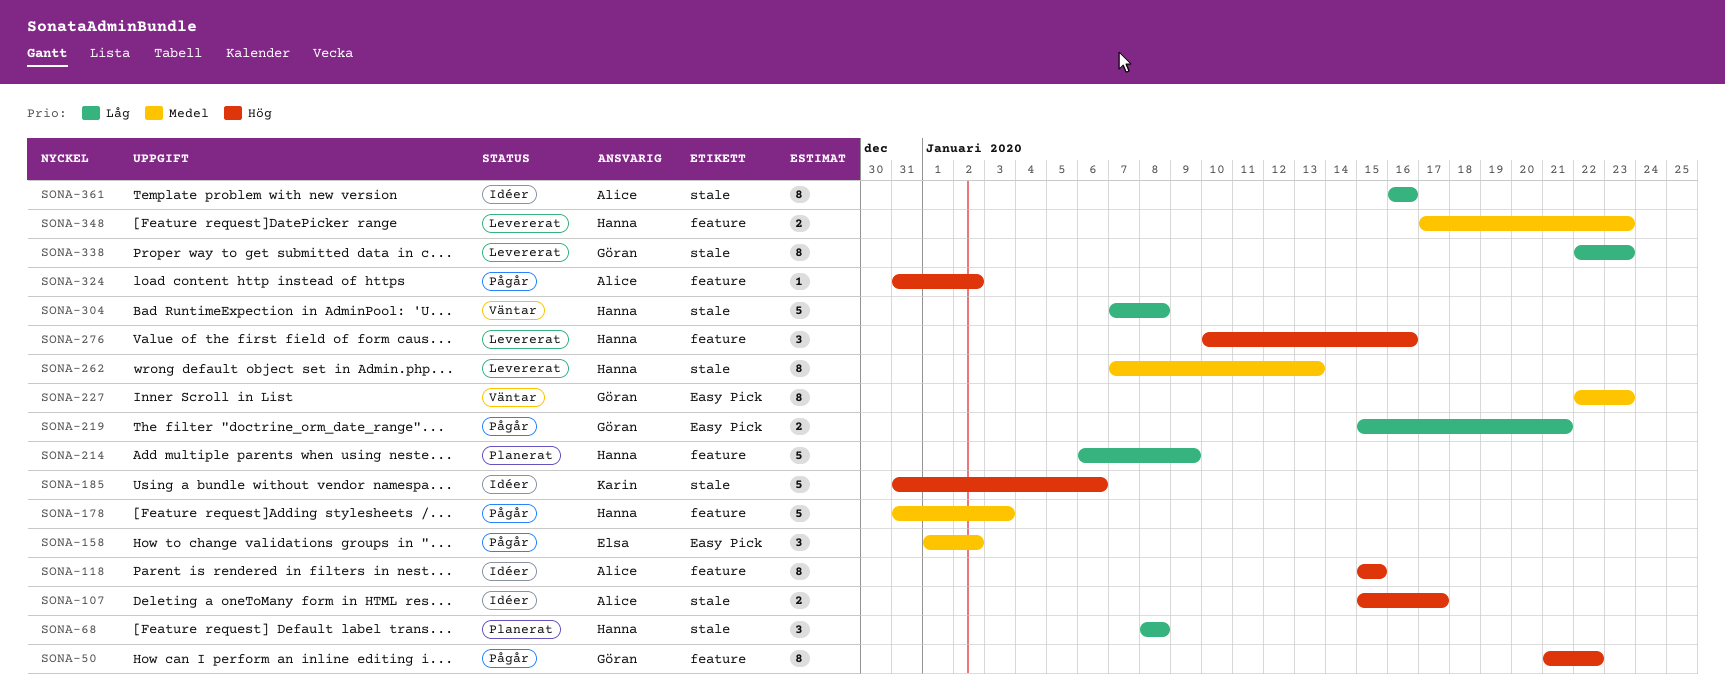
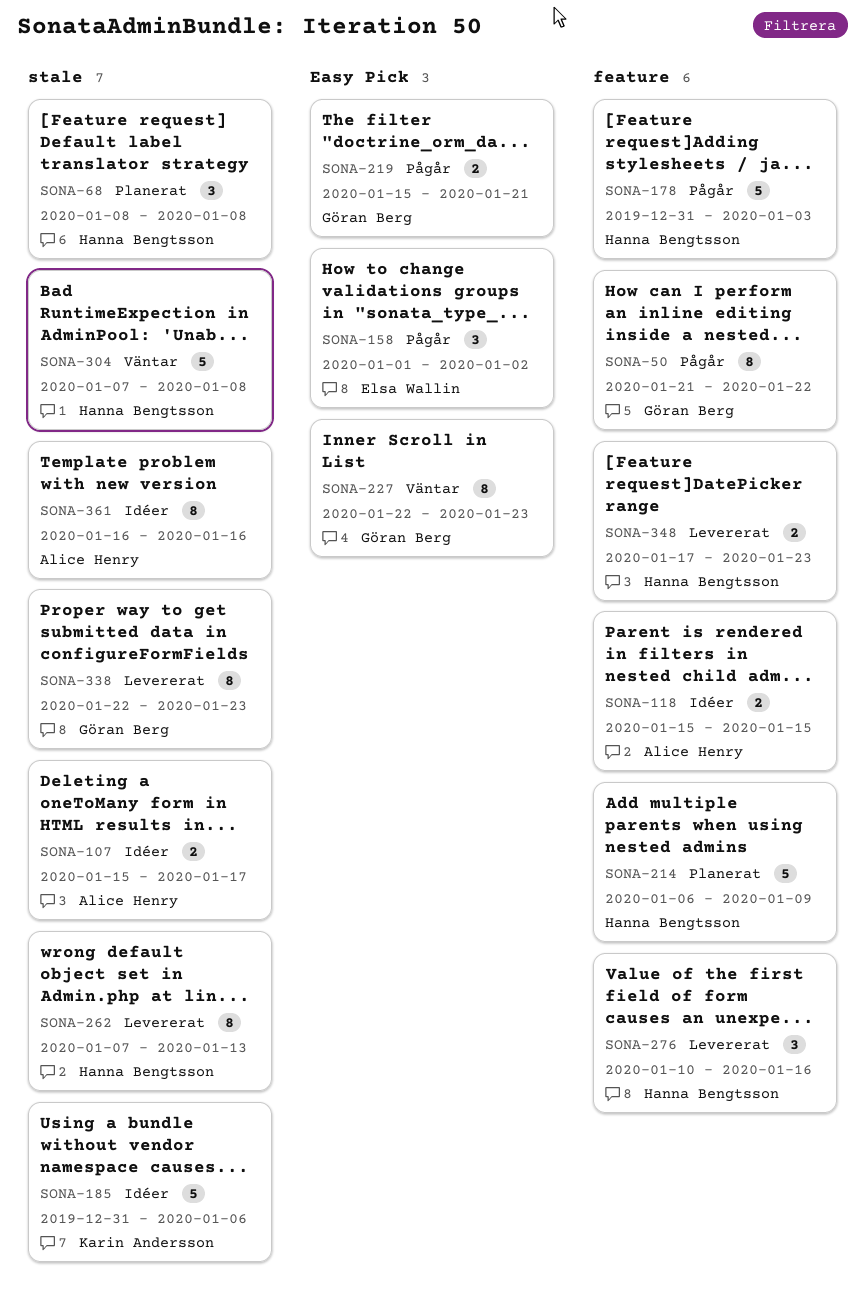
SONA-118, estimate: 8 -> 2
SONA-324: present -> none

